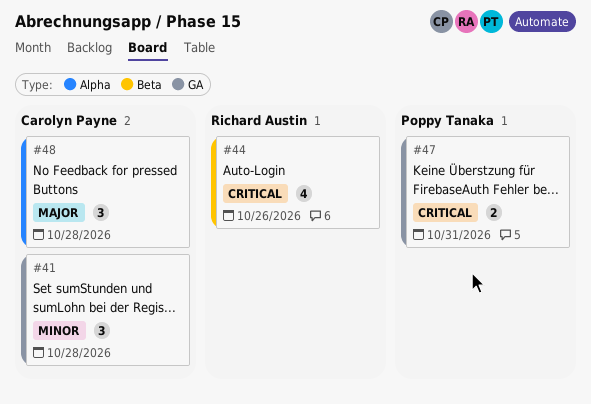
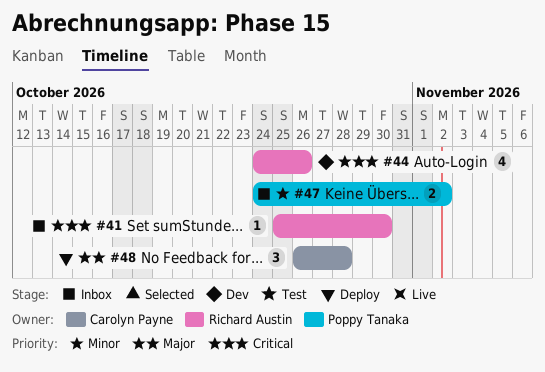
#41, owner: Carolyn Payne -> Richard Austin
#41, priority: Minor -> Critical
#41, estimate: 3 -> 1
#41, due: Oct 28 -> Oct 30
#47, priority: Critical -> Minor
#47, due: Oct 31 -> Nov 2

